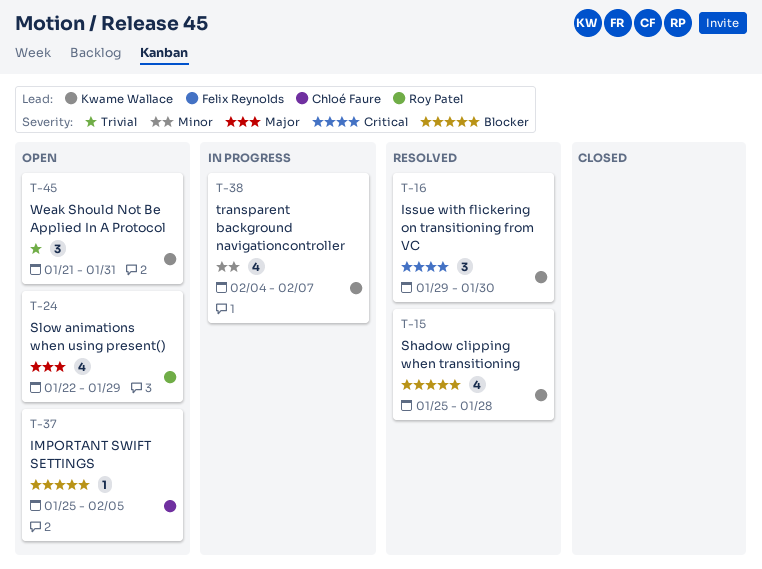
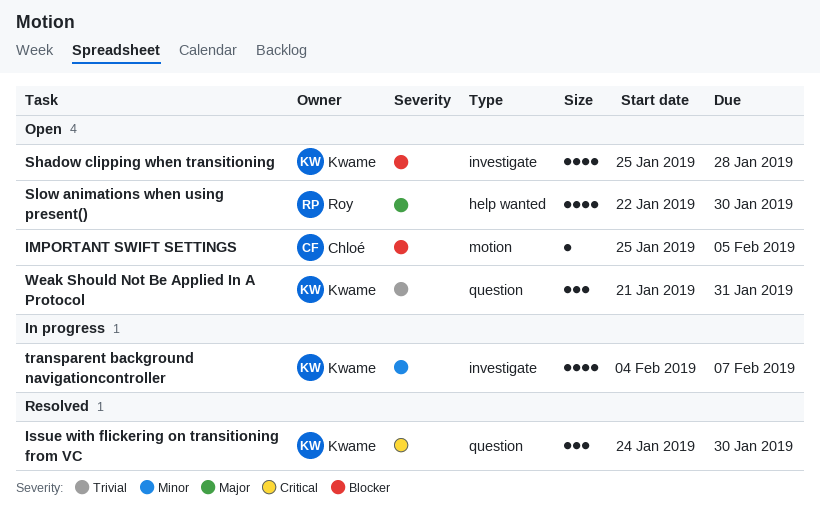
Issue with flickering on transitioning from VC, start: Jan 29 -> Jan 24
Shadow clipping when transitioning, status: Resolved -> Open
Slow animations when using present(), due: Jan 29 -> Jan 30

